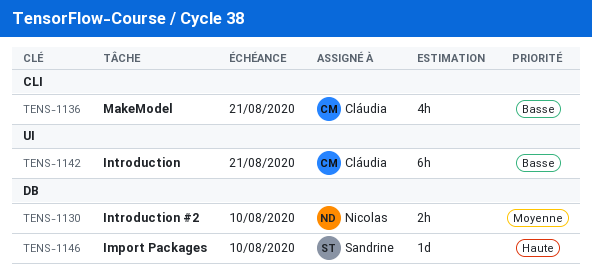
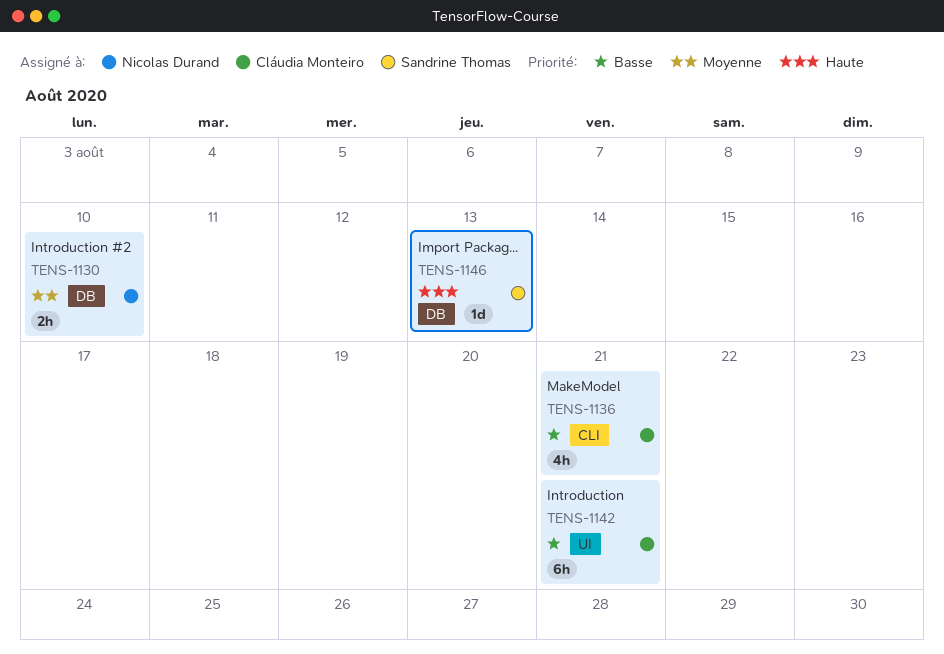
TENS-1146, due: Aug 10 -> Aug 13

